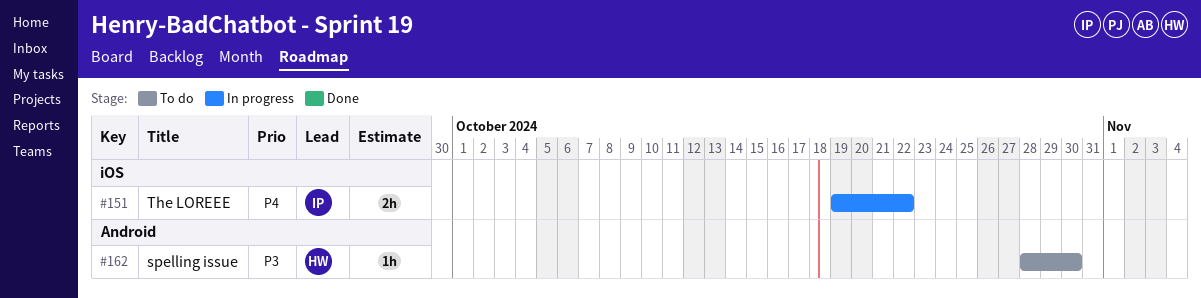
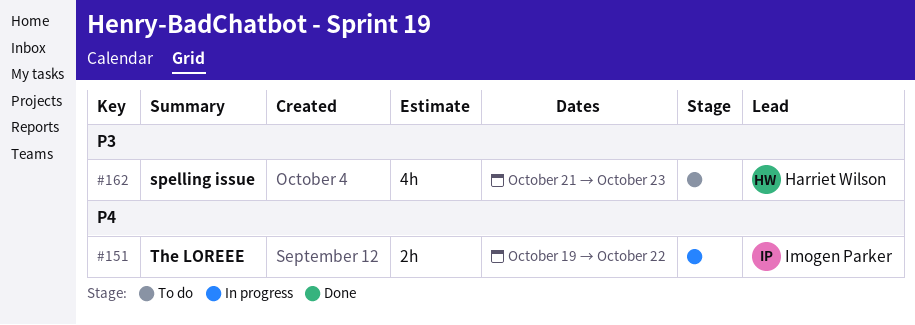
#162, estimate: 1h -> 4h
#162, start: Oct 28 -> Oct 21
#162, due: Oct 30 -> Oct 23

